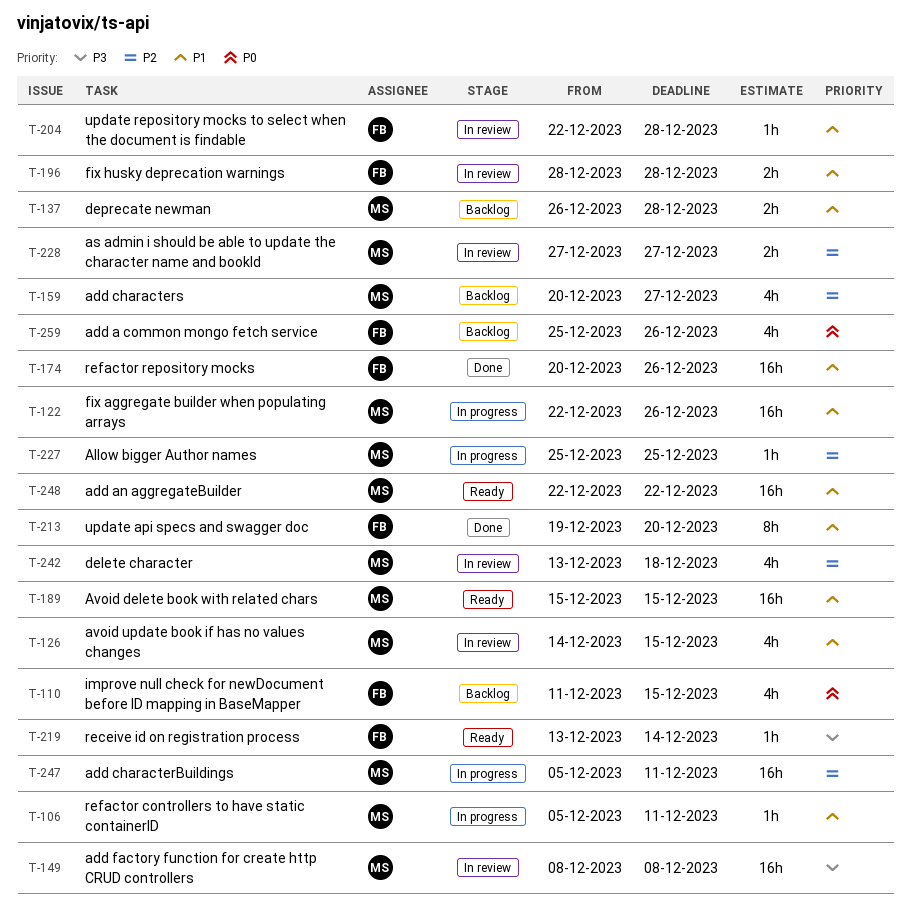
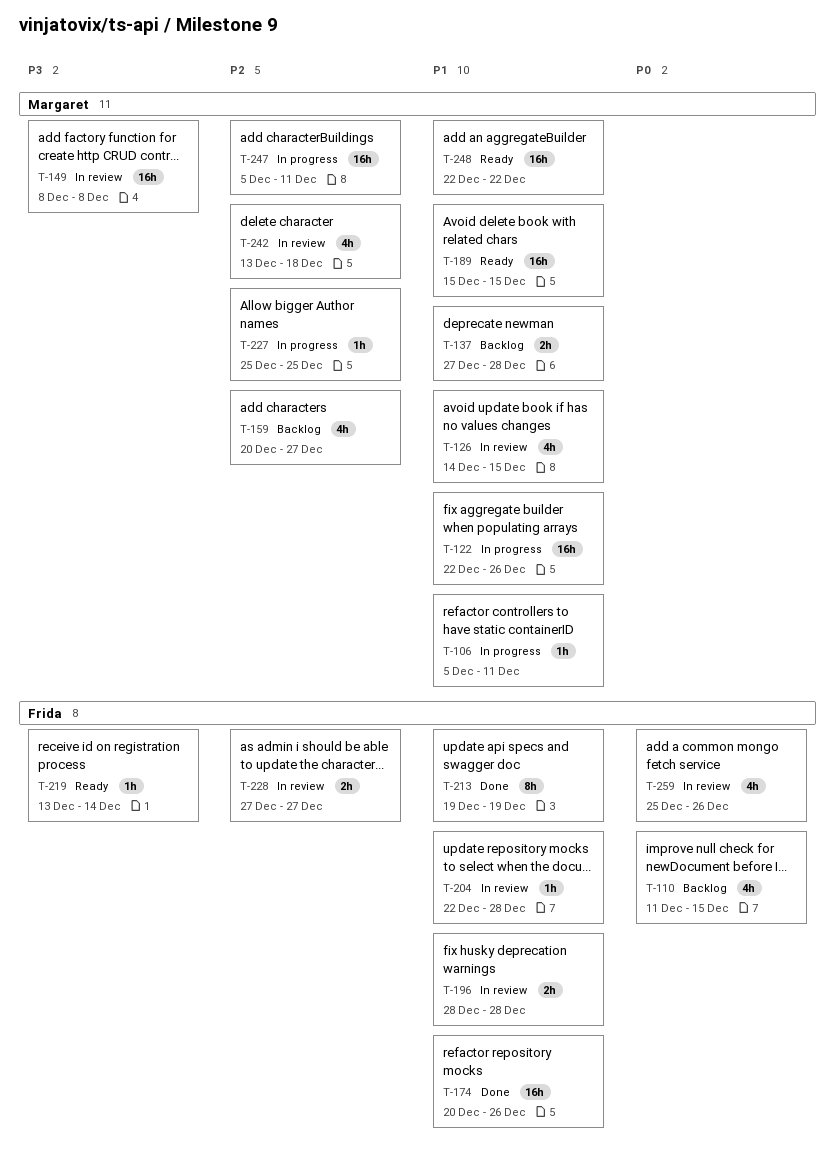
T-137, start: Dec 26 -> Dec 27
T-213, due: Dec 20 -> Dec 19
T-228, owner: Margaret -> Frida
T-259, status: Backlog -> In review

